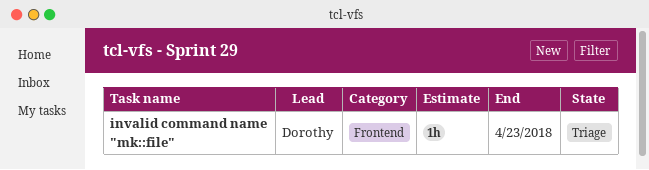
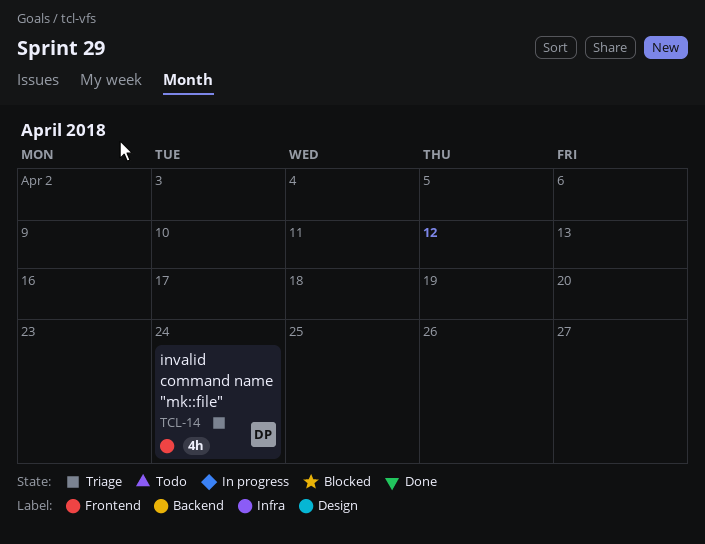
invalid command name "mk::file", estimate: 1h -> 4h
invalid command name "mk::file", due: Apr 23 -> Apr 24

